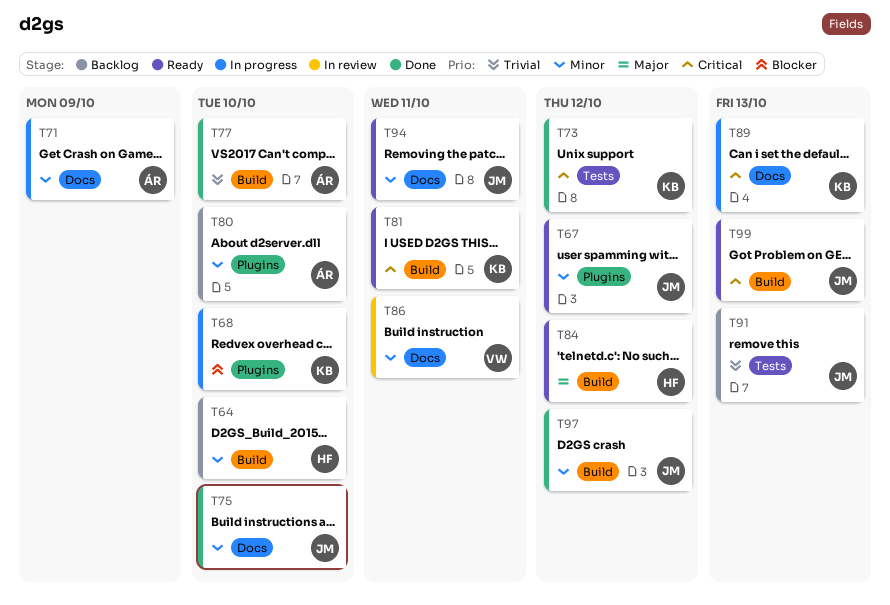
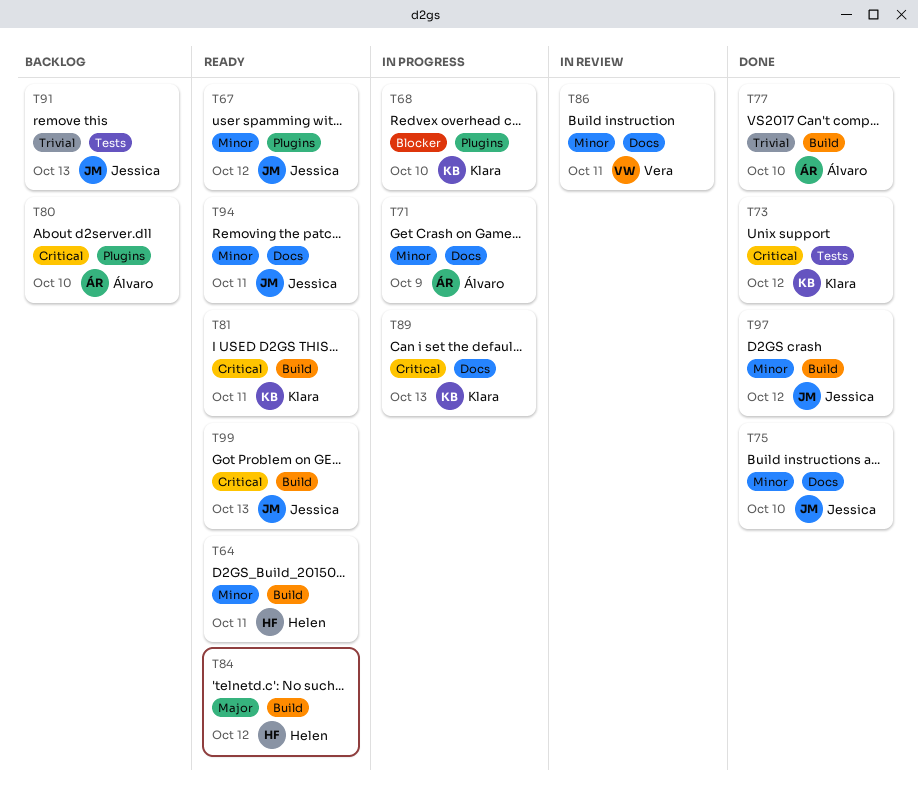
T64, status: Backlog -> Ready
T64, due: Oct 10 -> Oct 11
T80, priority: Minor -> Critical

